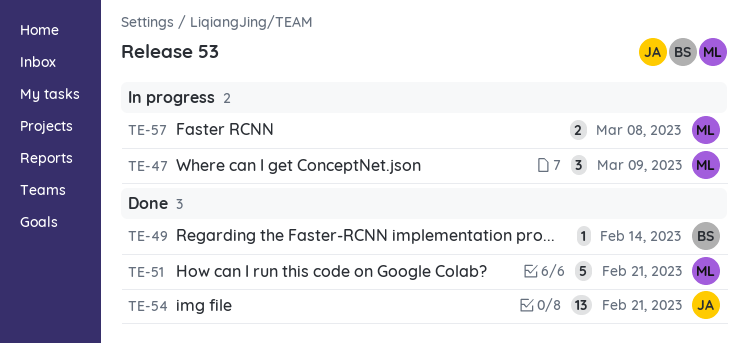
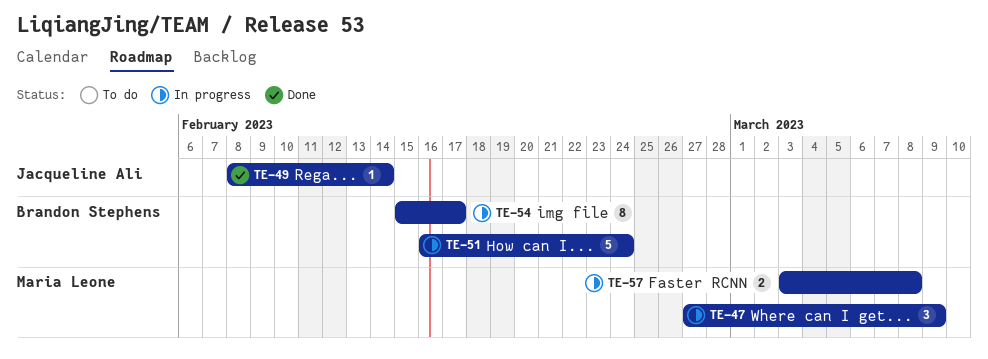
TE-49, owner: Brandon Stephens -> Jacqueline Ali
TE-51, status: Done -> In progress
TE-51, owner: Maria Leone -> Brandon Stephens
TE-51, due: Feb 21 -> Feb 24
TE-54, status: Done -> In progress
TE-54, owner: Jacqueline Ali -> Brandon Stephens
TE-54, estimate: 13 -> 8
TE-54, due: Feb 21 -> Feb 17

